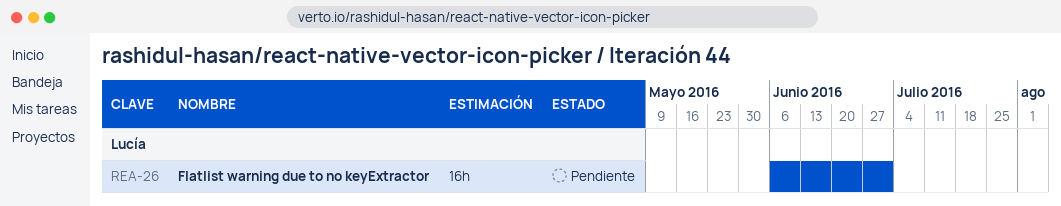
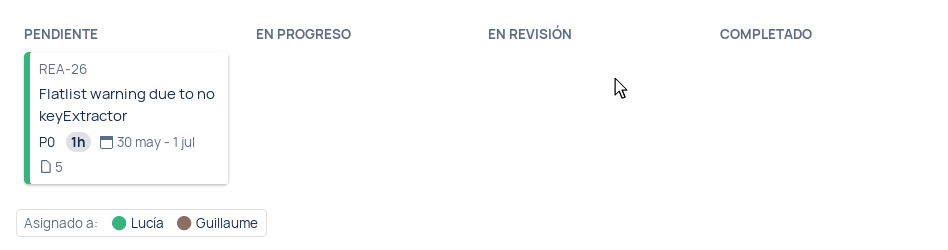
REA-26, estimate: 16h -> 1h
REA-26, start: Jun 6 -> May 30

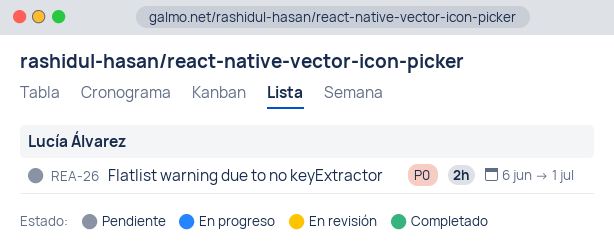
REA-26, estimate: 1h -> 2h
REA-26, start: May 30 -> Jun 6

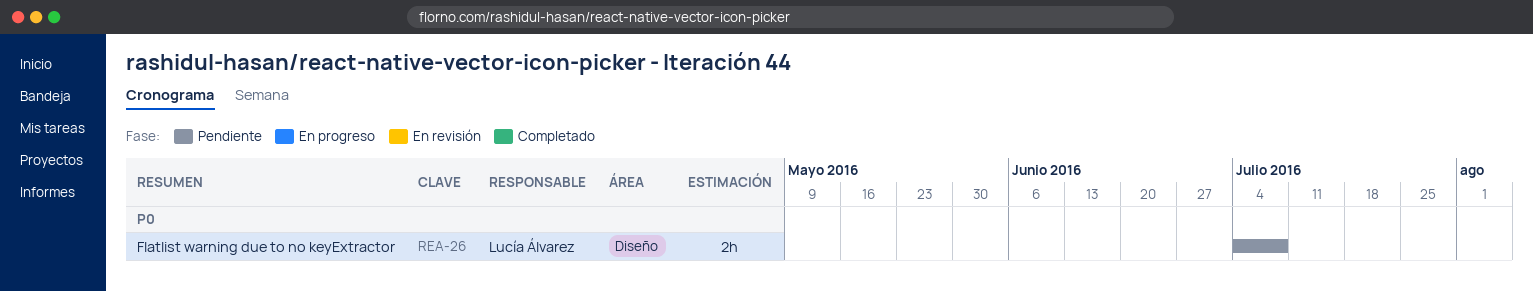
REA-26, start: Jun 6 -> Jul 4
REA-26, due: Jul 1 -> Jul 8

